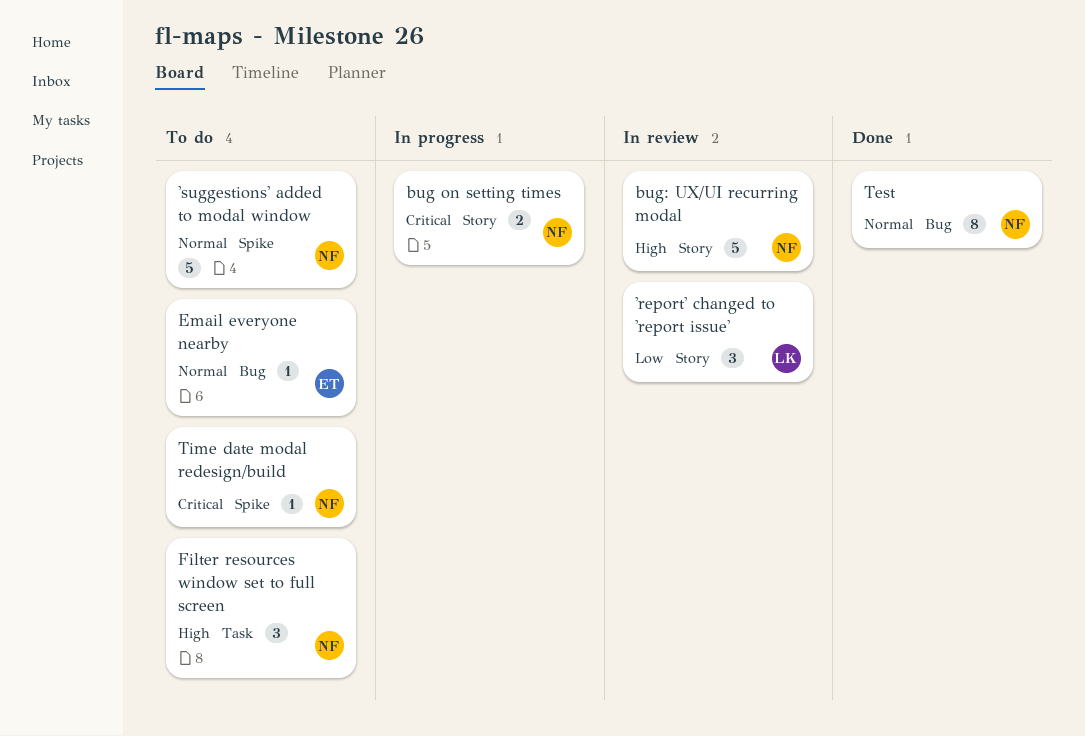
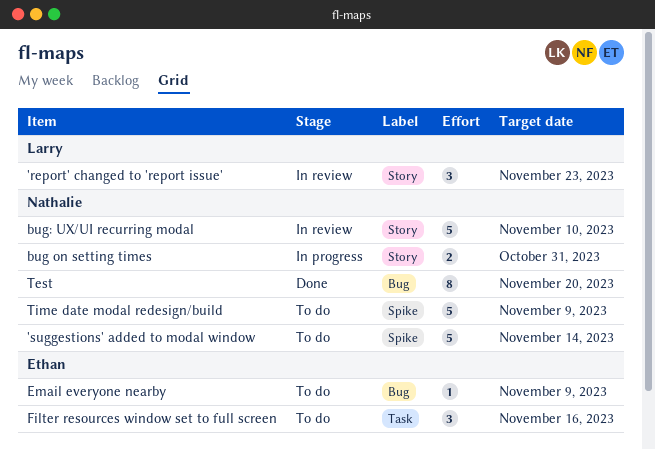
Filter resources window set to full screen, owner: Nathalie -> Ethan
Time date modal redesign/build, estimate: 1 -> 5

